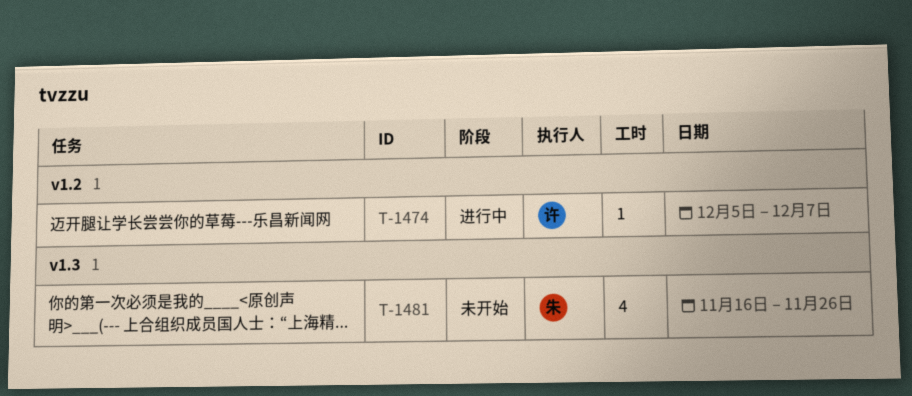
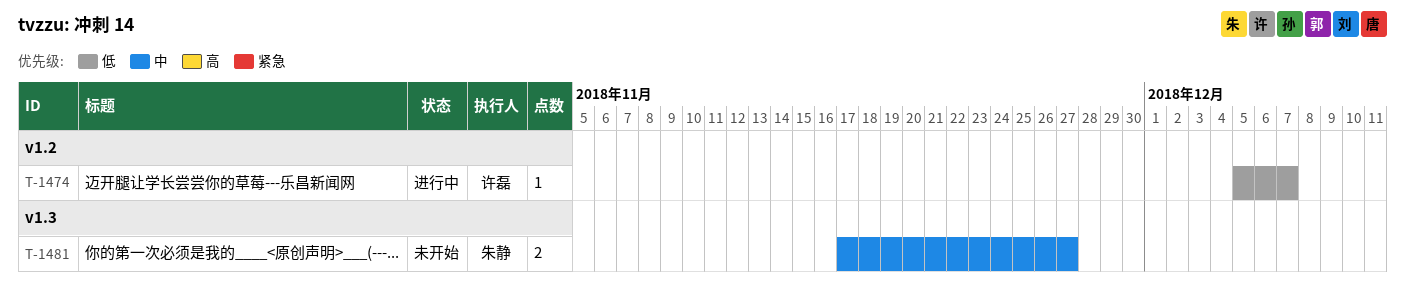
T-1481, estimate: 4 -> 2
T-1481, start: Nov 16 -> Nov 17
T-1481, due: Nov 26 -> Nov 27

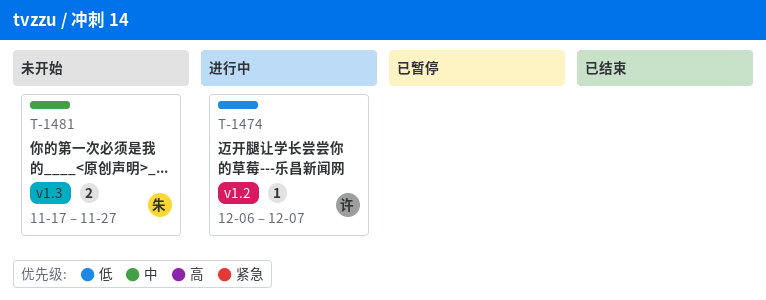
T-1474, start: Dec 5 -> Dec 6

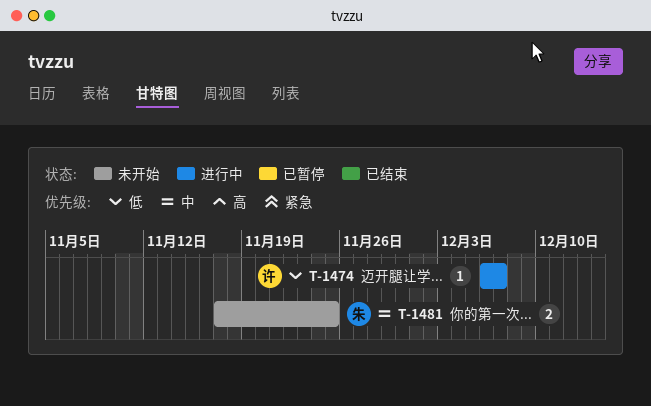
T-1481, due: Nov 27 -> Nov 25

